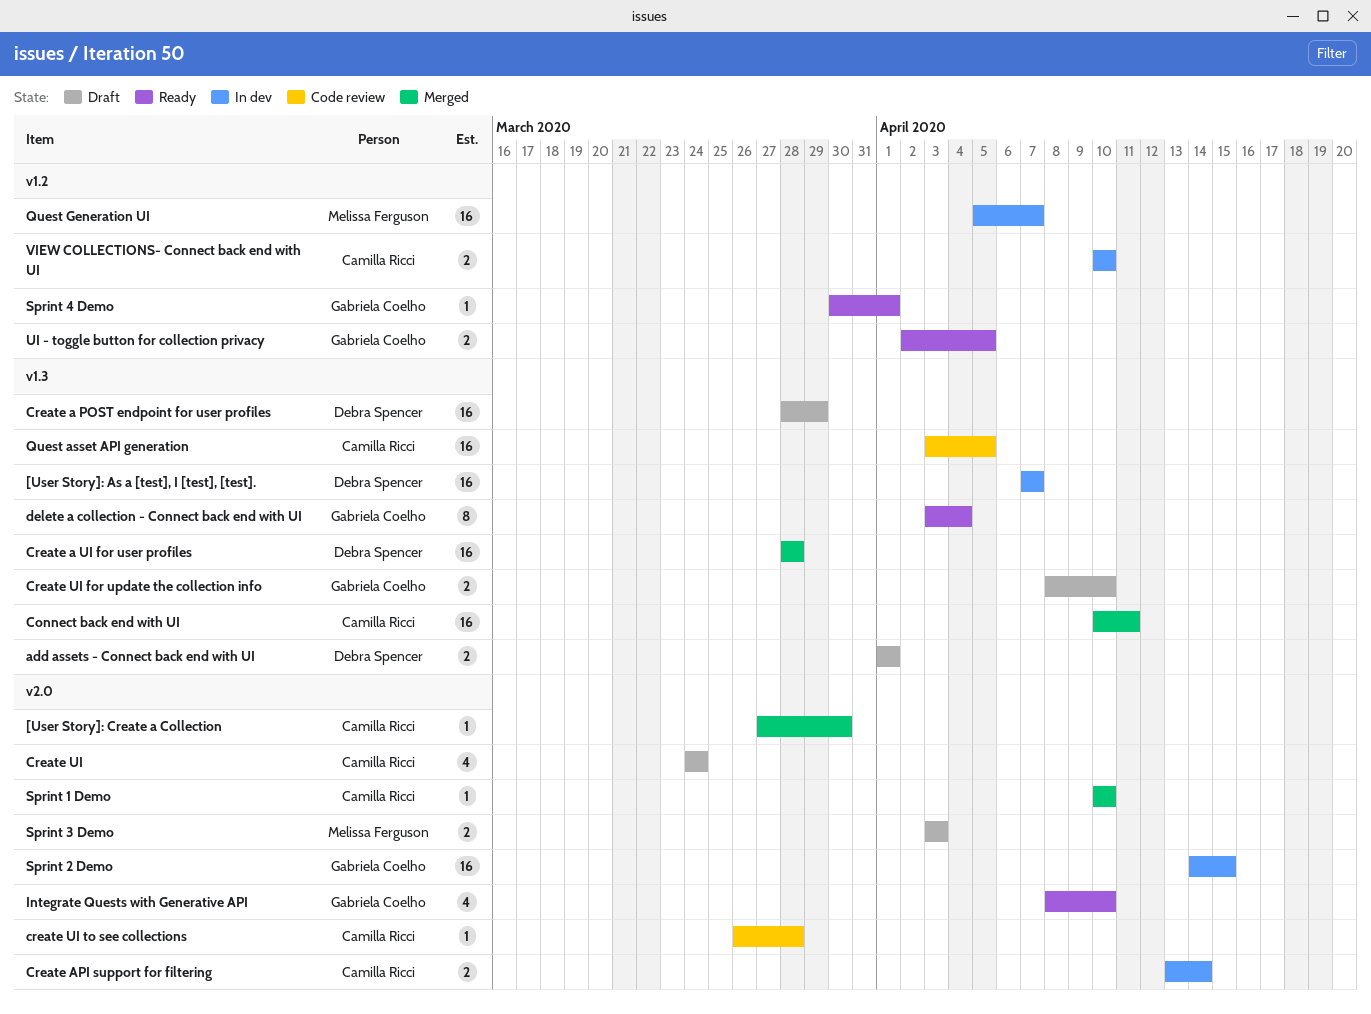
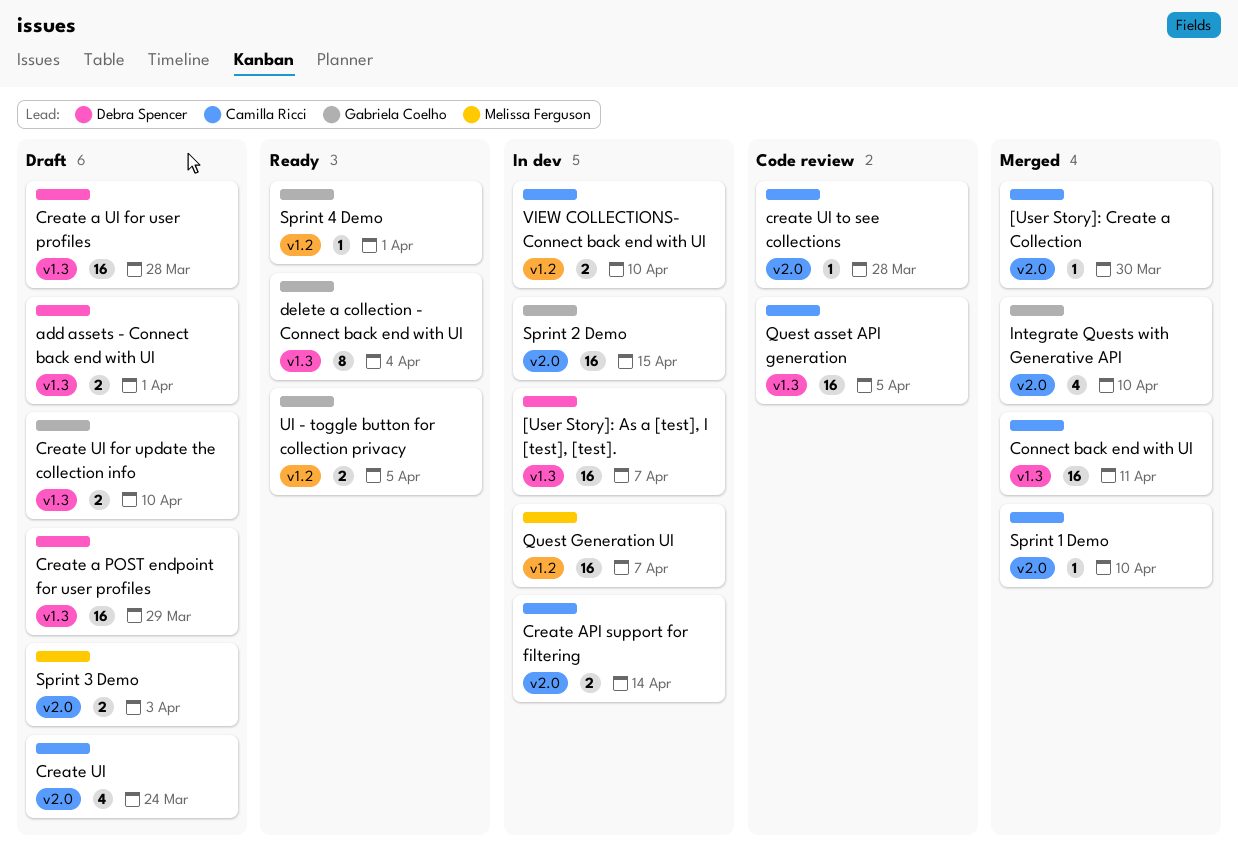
Create a UI for user profiles, status: Merged -> Draft
Integrate Quests with Generative API, status: Ready -> Merged

